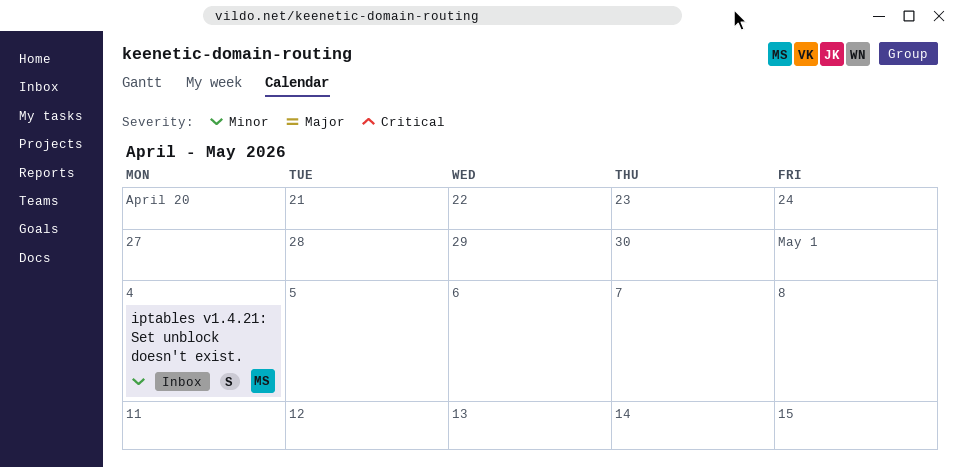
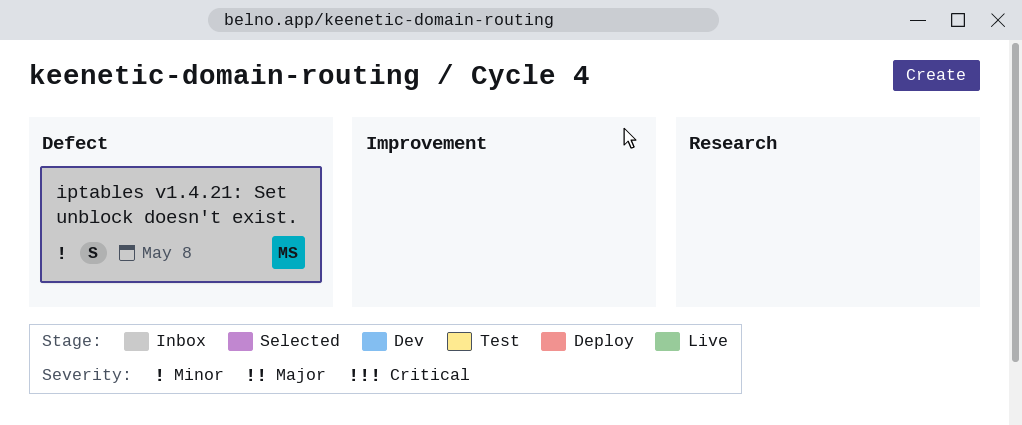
iptables v1.4.21: Set unblock doesn't exist., due: May 4 -> May 8

